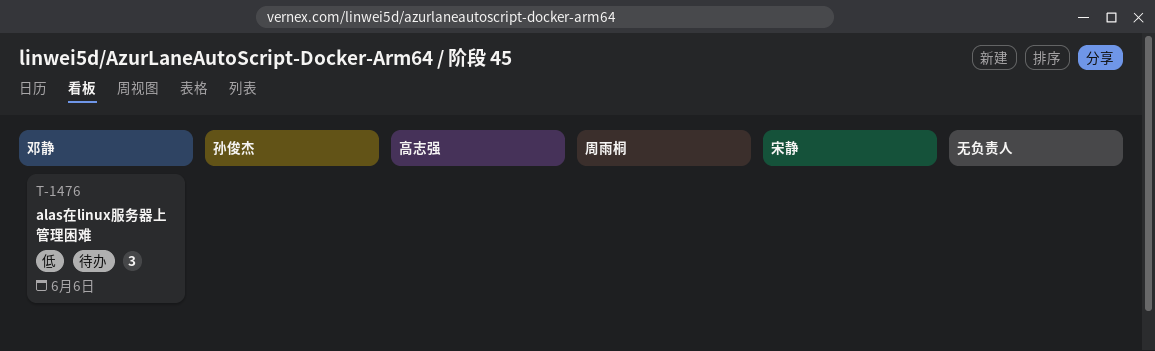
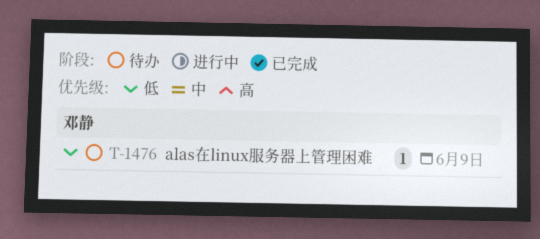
T-1476, estimate: 3 -> 1
T-1476, due: Jun 6 -> Jun 9

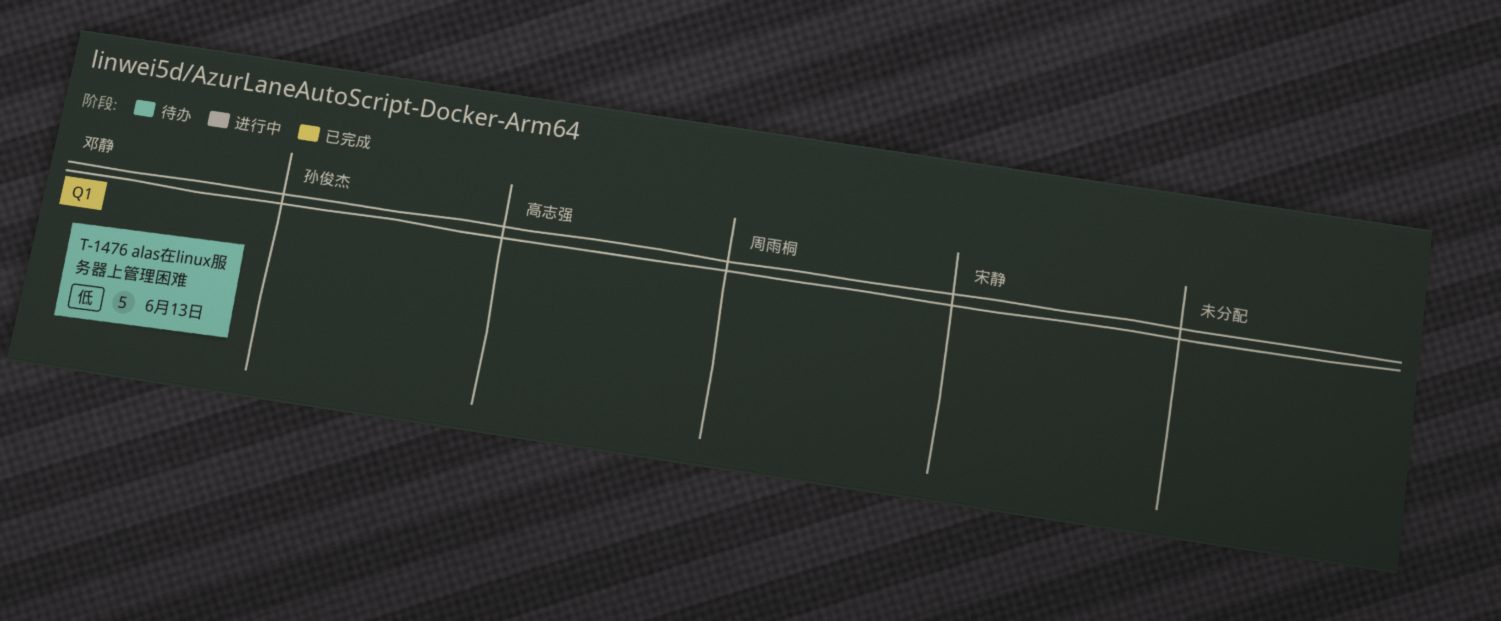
T-1476, estimate: 1 -> 5
T-1476, due: Jun 9 -> Jun 13

